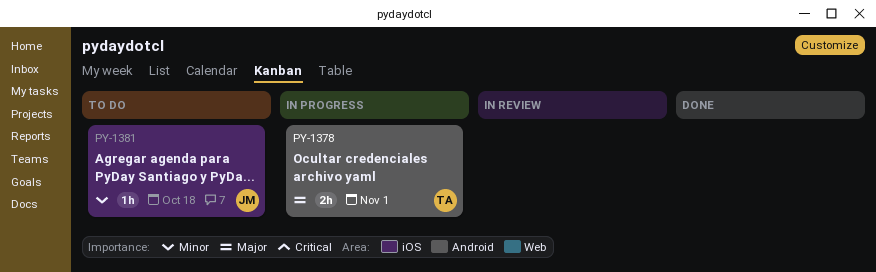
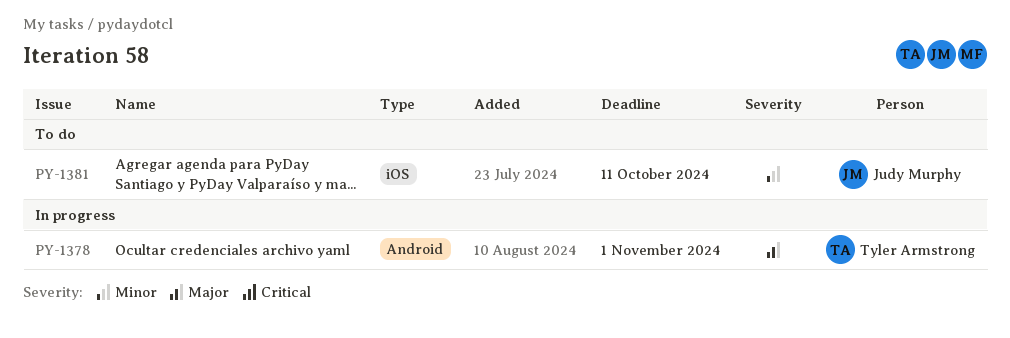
PY-1381, due: Oct 18 -> Oct 11

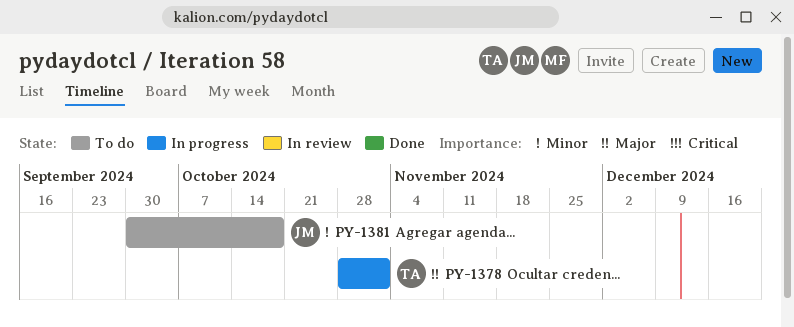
PY-1381, due: Oct 11 -> Oct 18

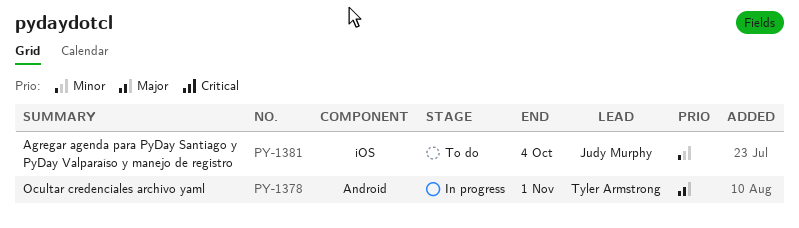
PY-1381, due: Oct 18 -> Oct 4

